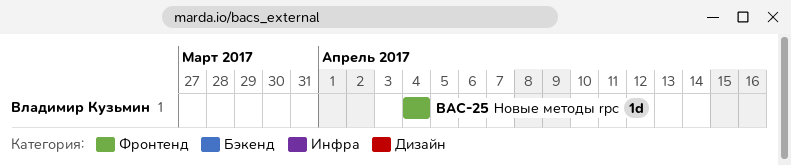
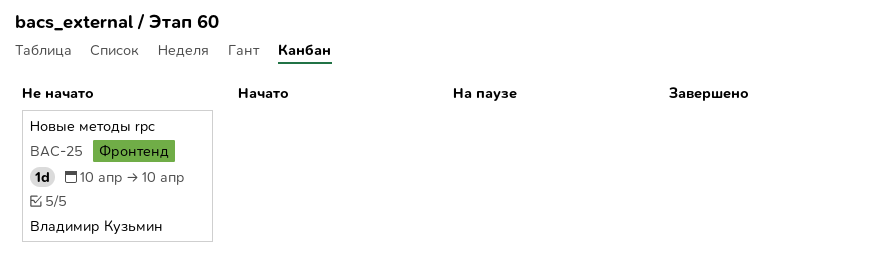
BAC-25, start: Apr 4 -> Apr 10
BAC-25, due: Apr 4 -> Apr 10

